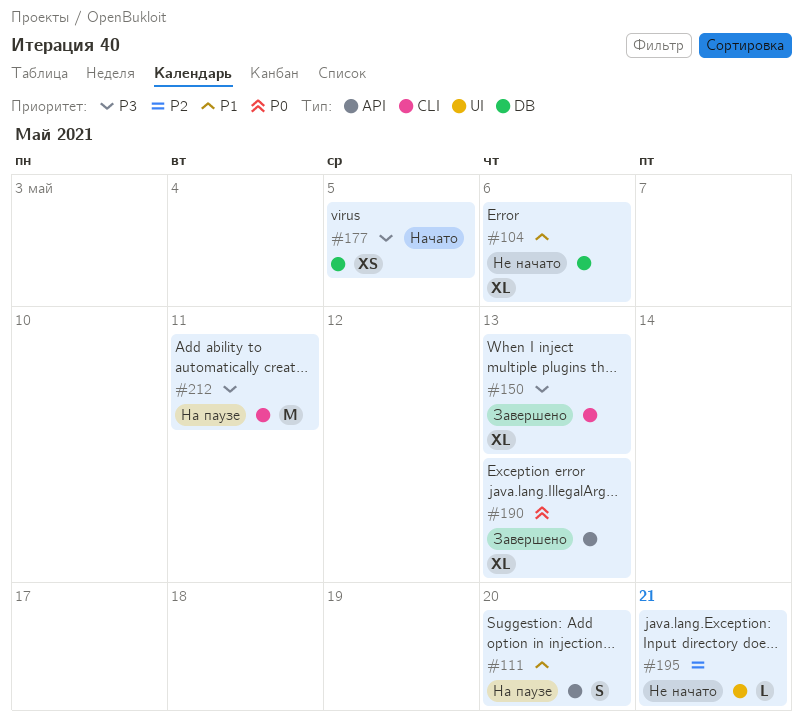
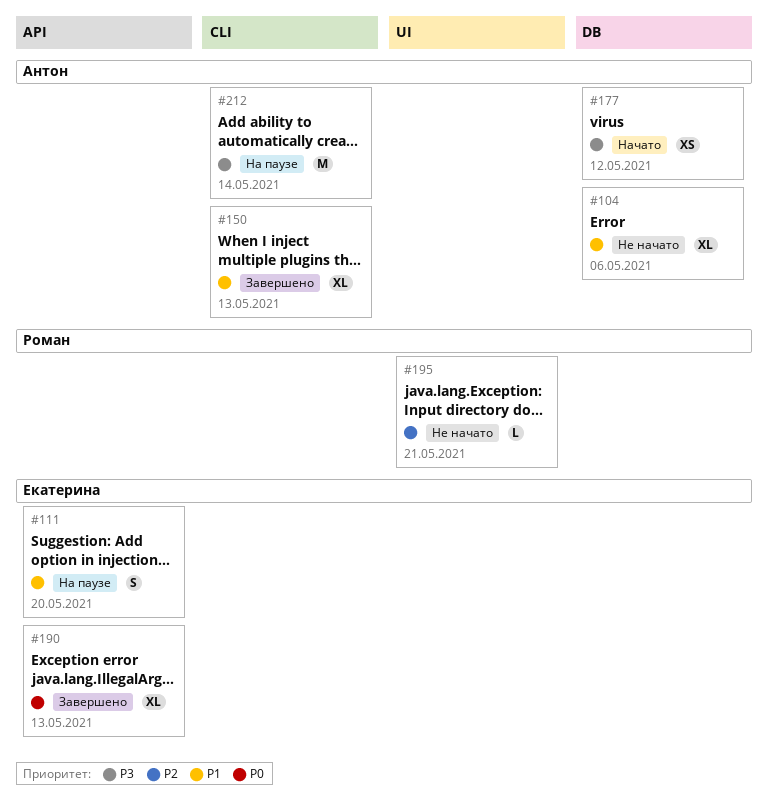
#150, priority: P3 -> P1
#177, due: May 5 -> May 12
#212, due: May 11 -> May 14

